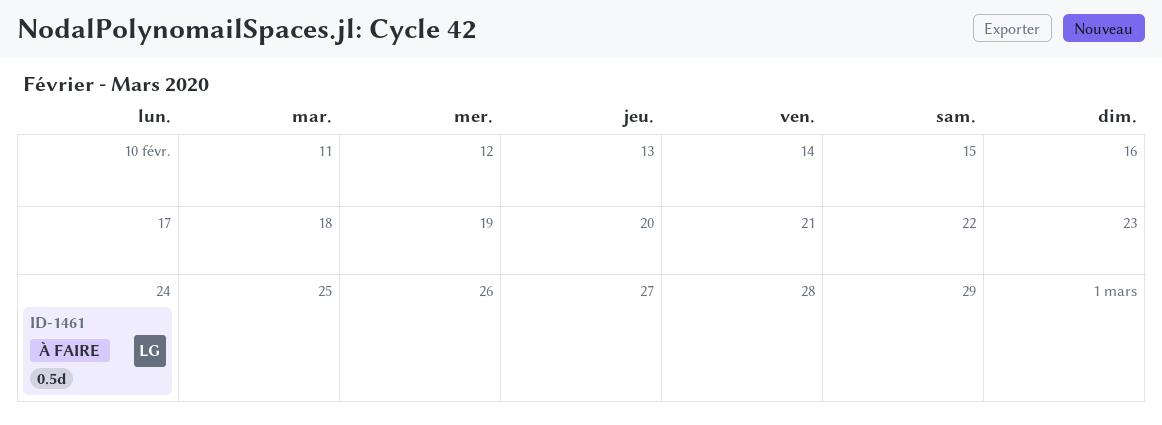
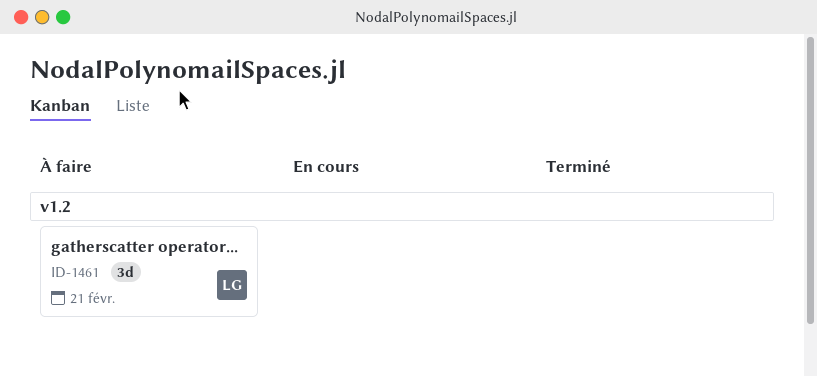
ID-1461, estimate: 0.5d -> 3d
ID-1461, due: Feb 24 -> Feb 21

